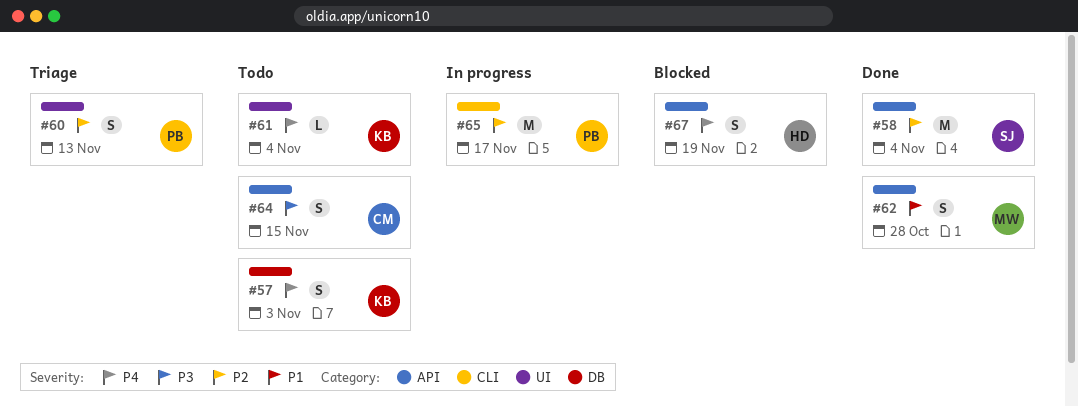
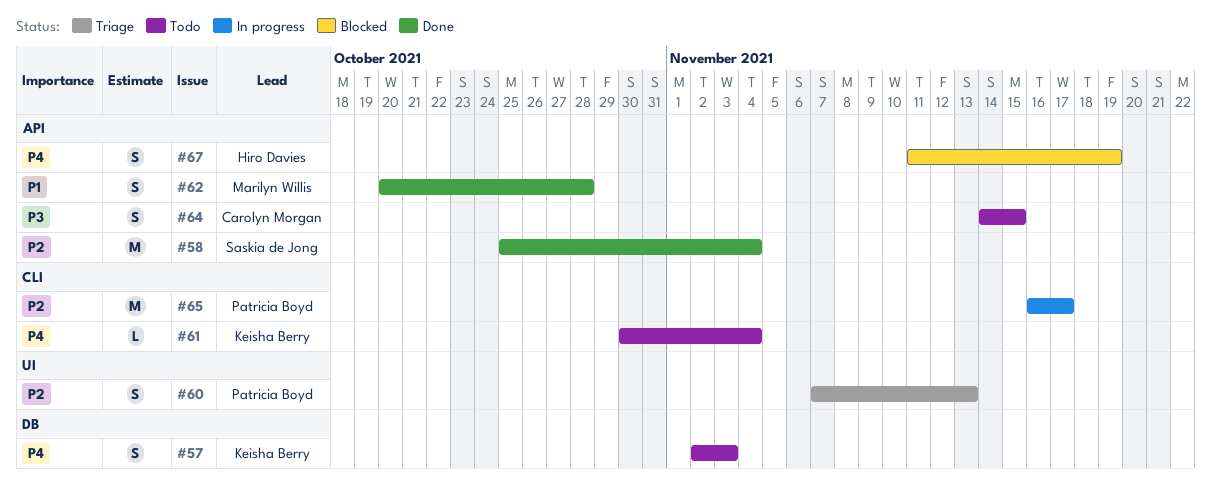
#61, label: UI -> CLI

